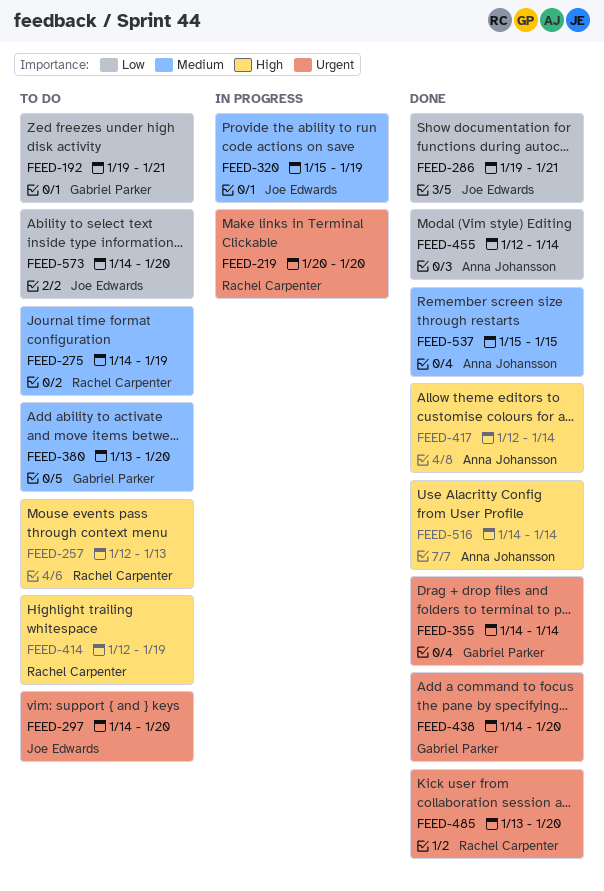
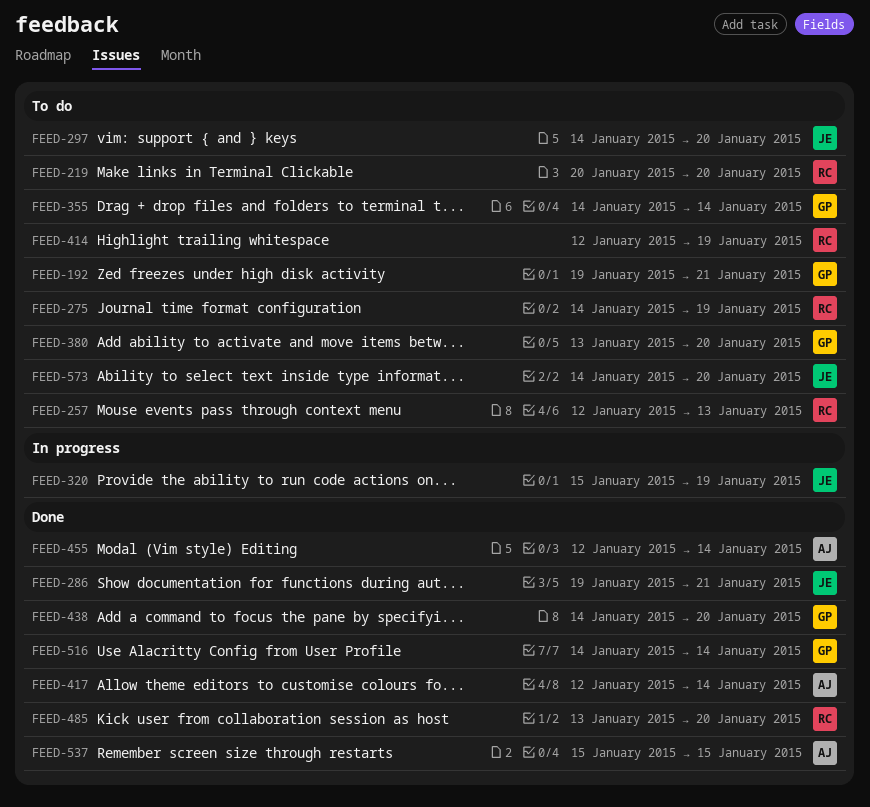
FEED-219, status: In progress -> To do
FEED-355, status: Done -> To do
FEED-516, owner: Anna Johansson -> Gabriel Parker

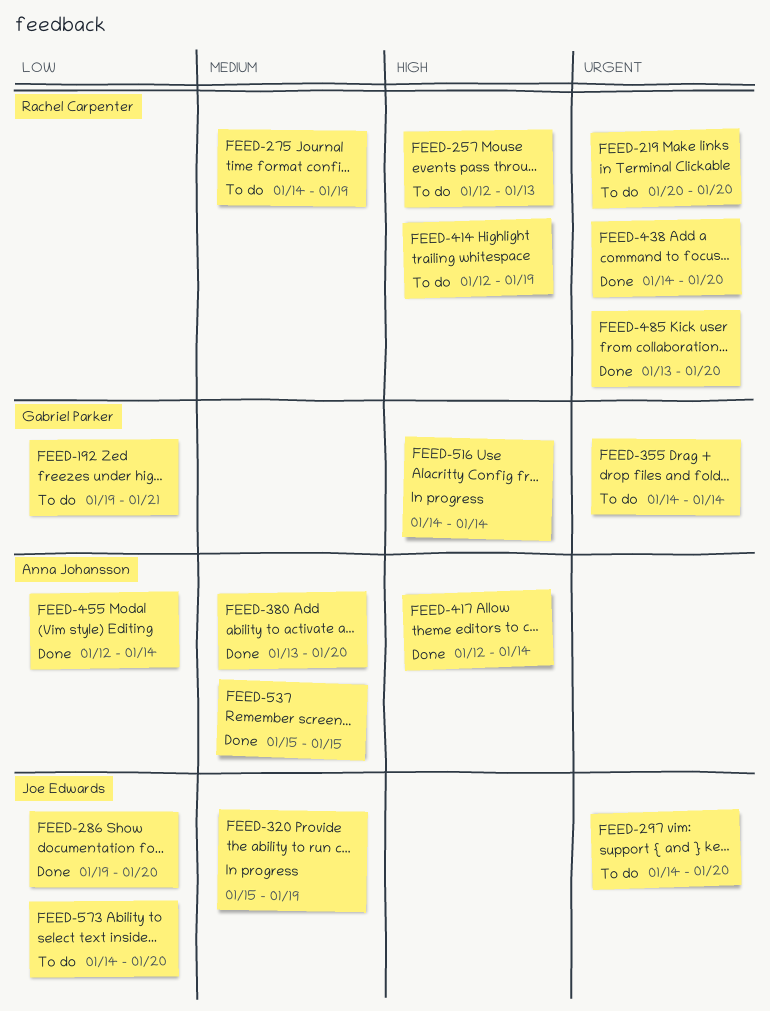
FEED-286, due: Jan 21 -> Jan 20
FEED-380, status: To do -> Done
FEED-380, owner: Gabriel Parker -> Anna Johansson
FEED-438, owner: Gabriel Parker -> Rachel Carpenter
FEED-516, status: Done -> In progress

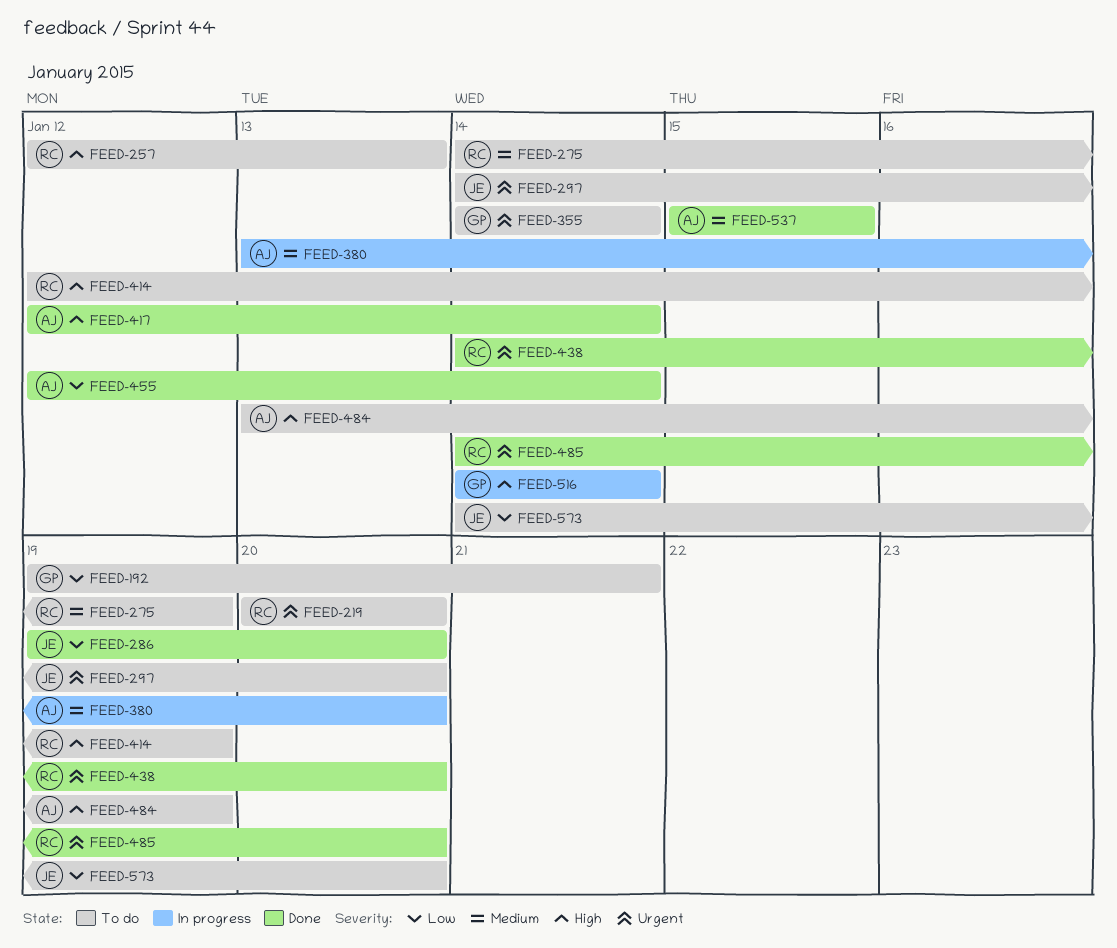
FEED-320: present -> none
FEED-380, status: Done -> In progress
FEED-484: none -> present
FEED-485, start: Jan 13 -> Jan 14

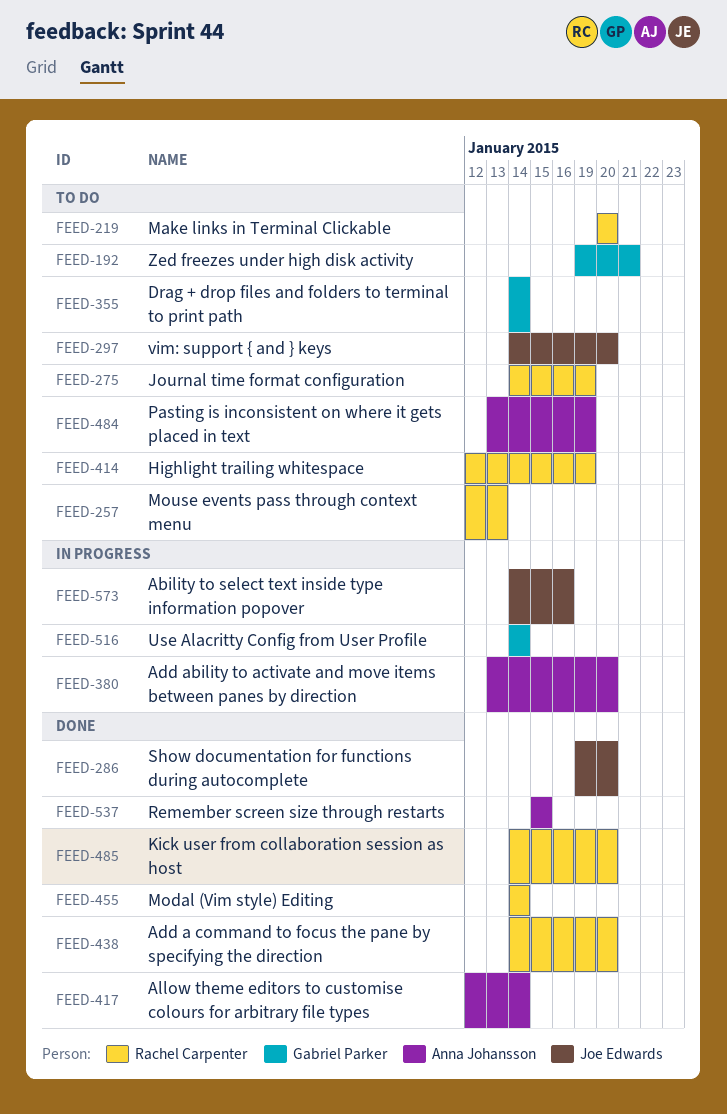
FEED-455, owner: Anna Johansson -> Rachel Carpenter
FEED-455, start: Jan 12 -> Jan 14
FEED-573, status: To do -> In progress
FEED-573, due: Jan 20 -> Jan 16

